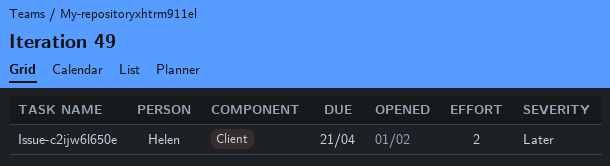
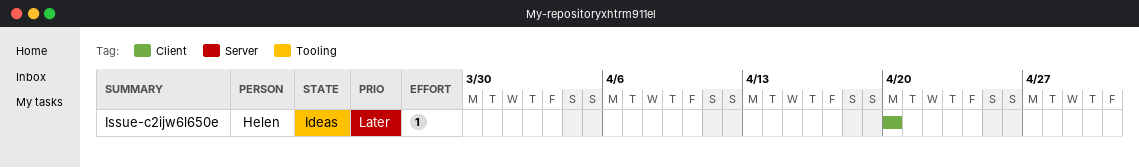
Issue-c2ijw6l650e, estimate: 2 -> 1
Issue-c2ijw6l650e, due: Apr 21 -> Apr 20

